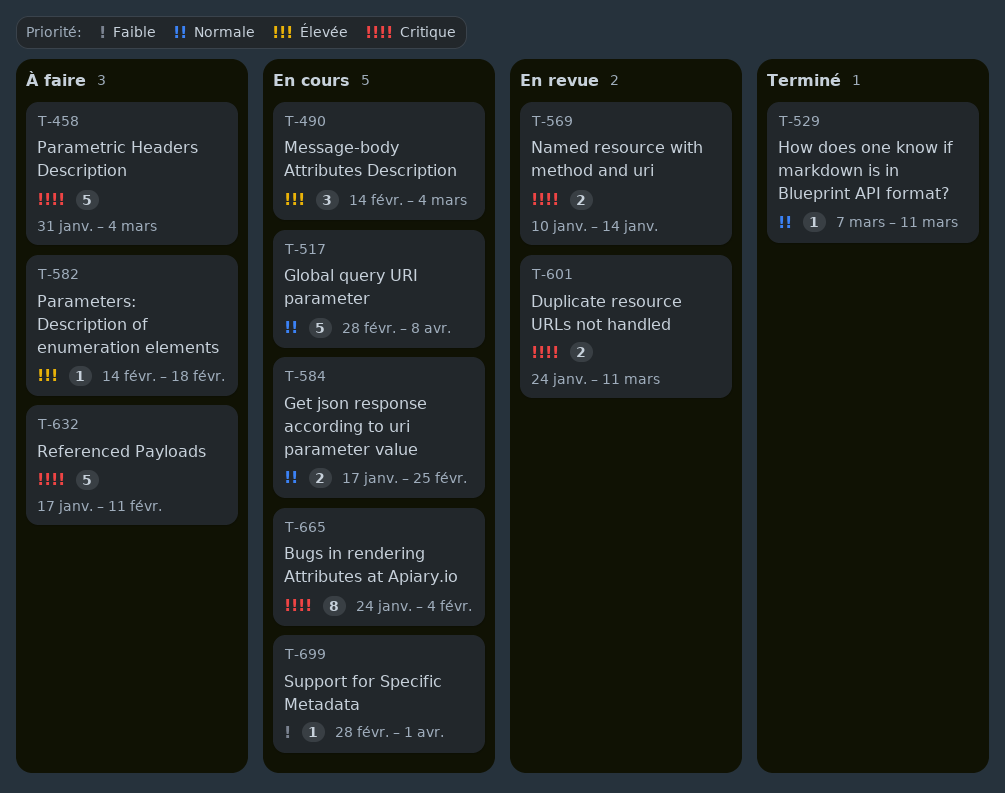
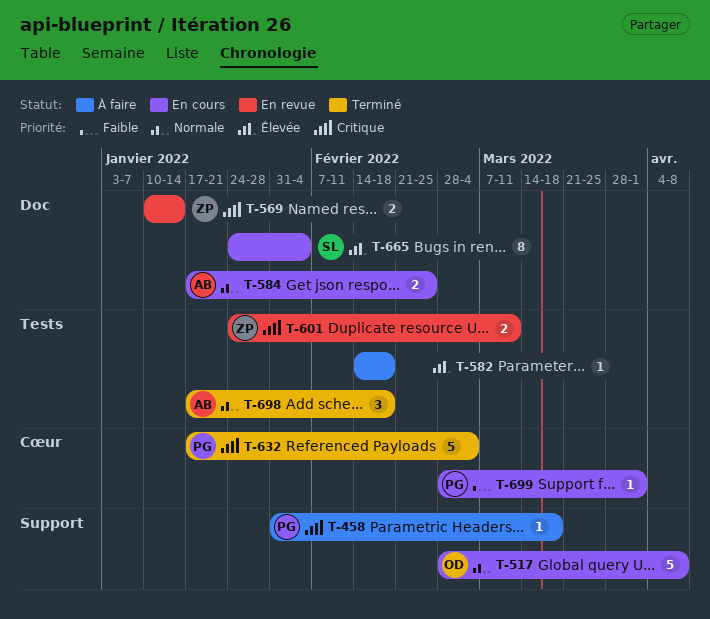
T-458, estimate: 5 -> 1
T-458, due: Mar 4 -> Mar 18
T-490: present -> none
T-529: present -> none
T-632, status: À faire -> Terminé
T-632, due: Feb 11 -> Mar 4
T-665, priority: Critique -> Élevée
T-698: none -> present

